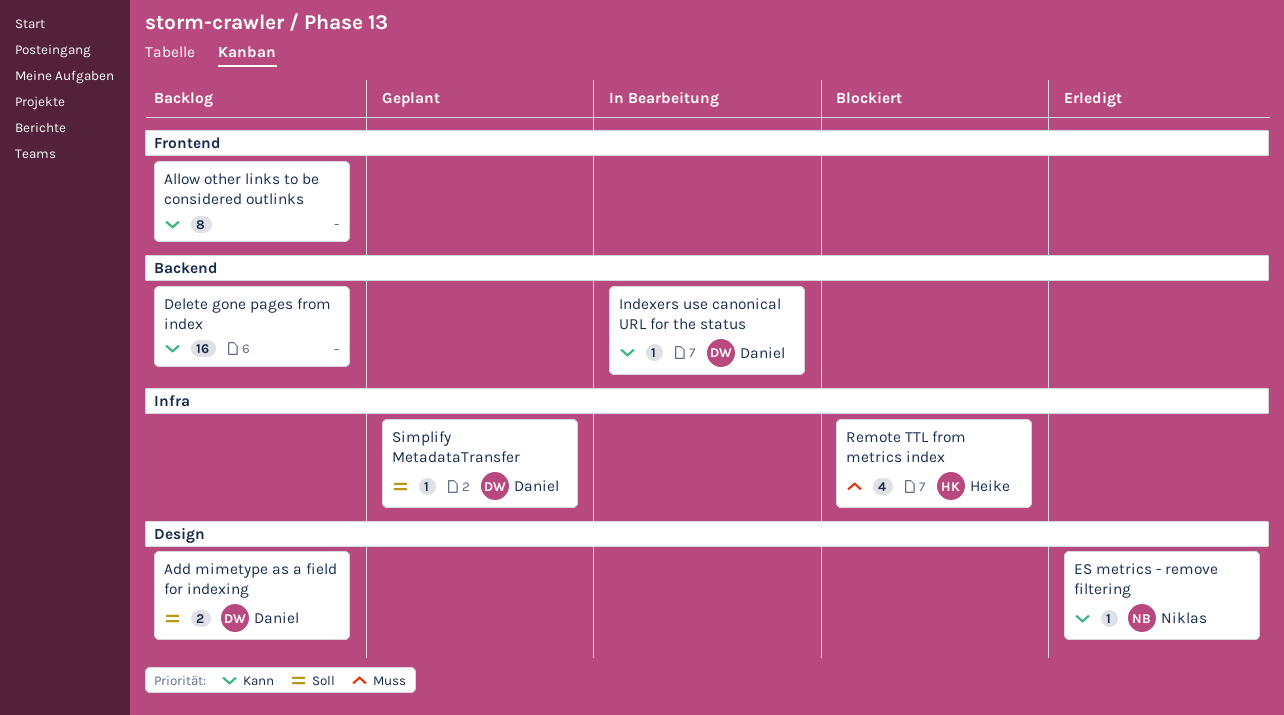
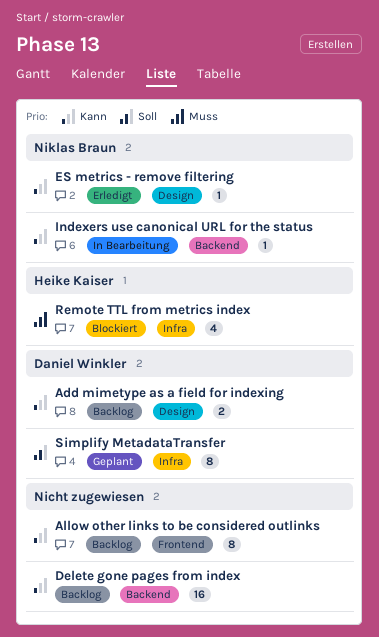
Add mimetype as a field for indexing, priority: Soll -> Kann
Indexers use canonical URL for the status, owner: Daniel Winkler -> Niklas Braun
Simplify MetadataTransfer, estimate: 1 -> 8

